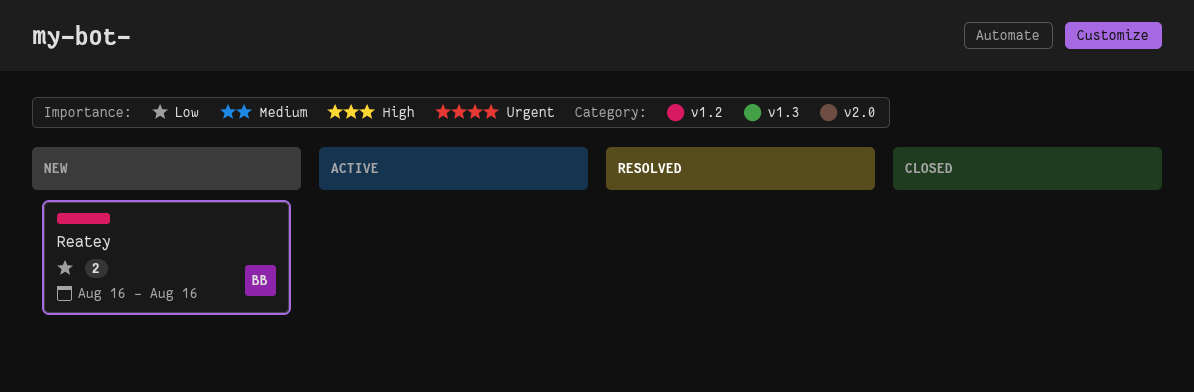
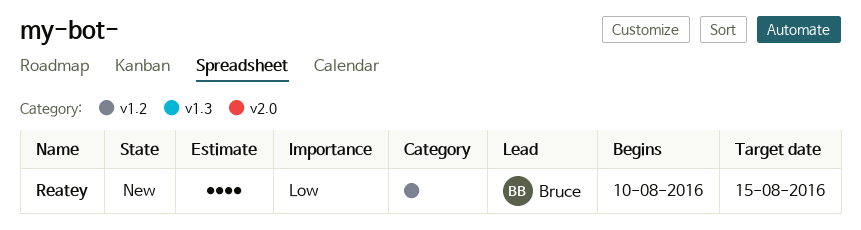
Reatey, estimate: 2 -> 4
Reatey, start: Aug 16 -> Aug 10
Reatey, due: Aug 16 -> Aug 15

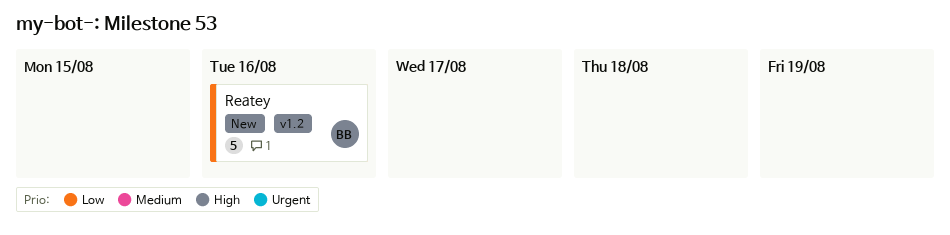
Reatey, estimate: 4 -> 5
Reatey, due: Aug 15 -> Aug 16

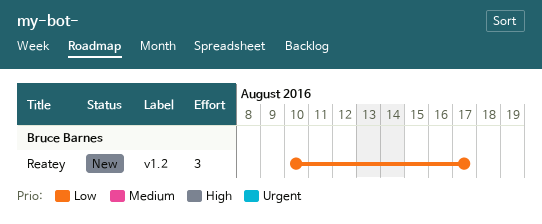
Reatey, estimate: 5 -> 3
Reatey, due: Aug 16 -> Aug 17

